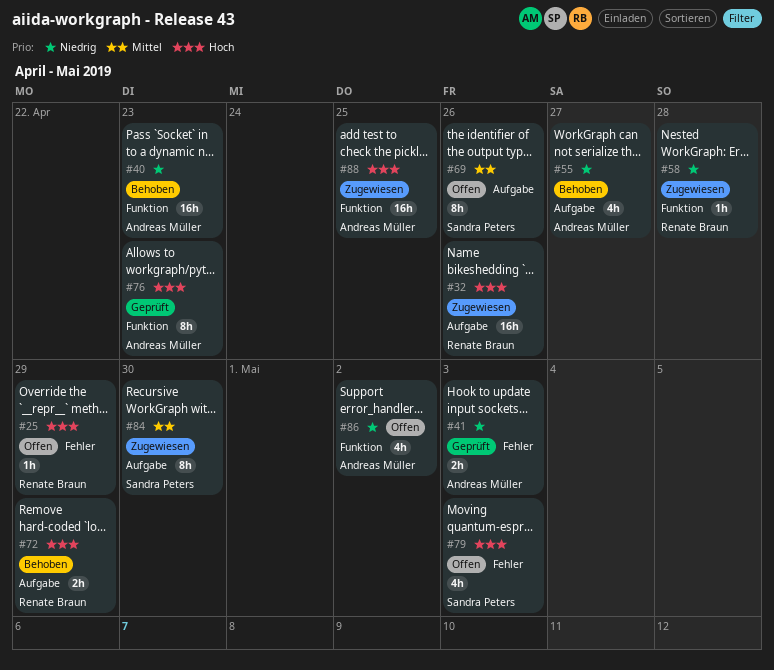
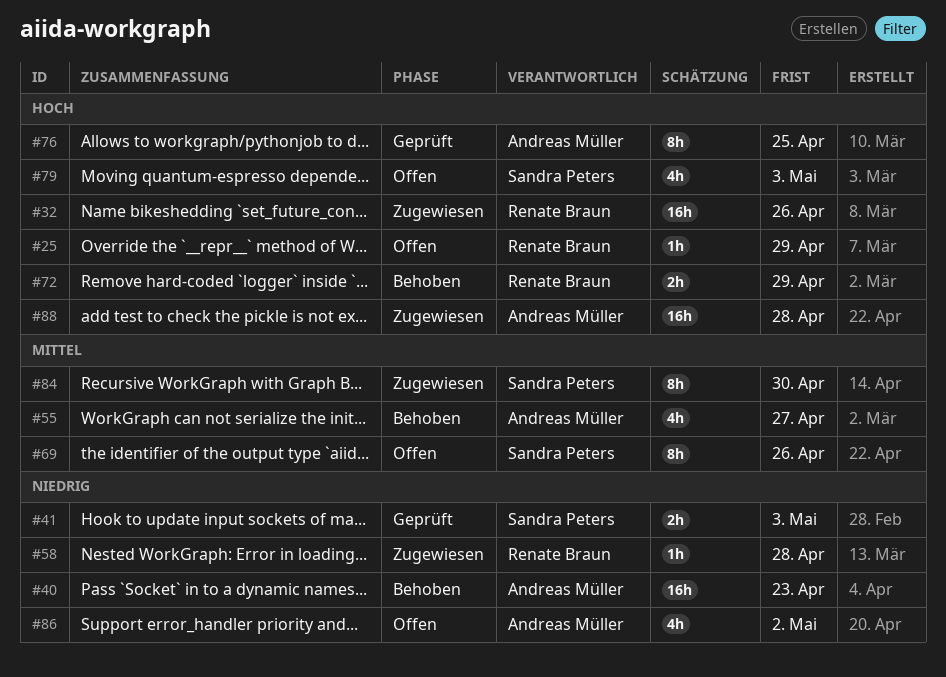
#41, owner: Andreas Müller -> Sandra Peters
#55, priority: Niedrig -> Mittel
#76, due: Apr 23 -> Apr 25
#88, due: Apr 25 -> Apr 28

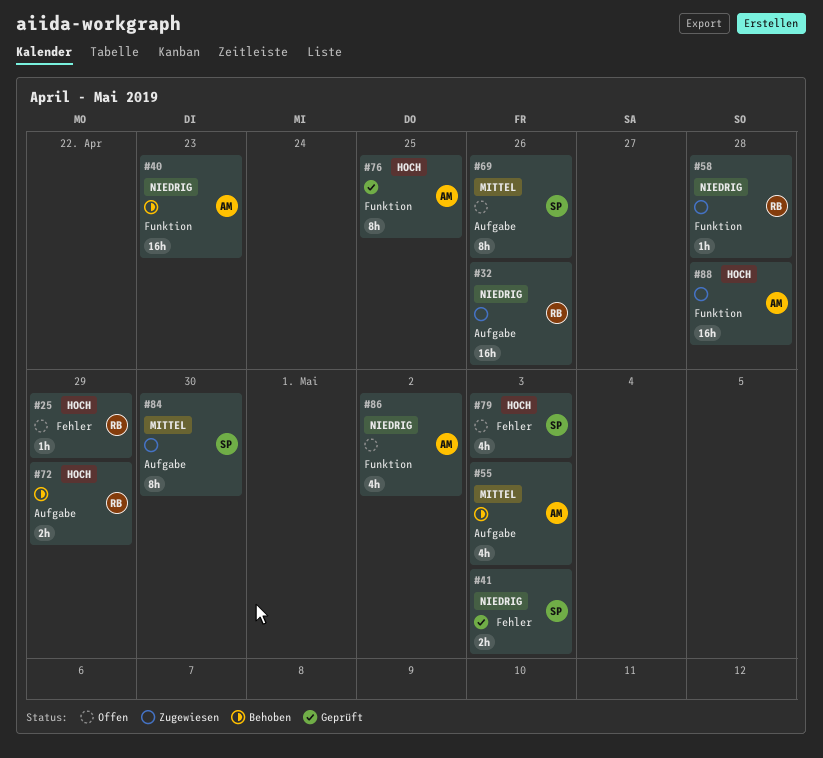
#32, priority: Hoch -> Niedrig
#55, due: Apr 27 -> May 3

